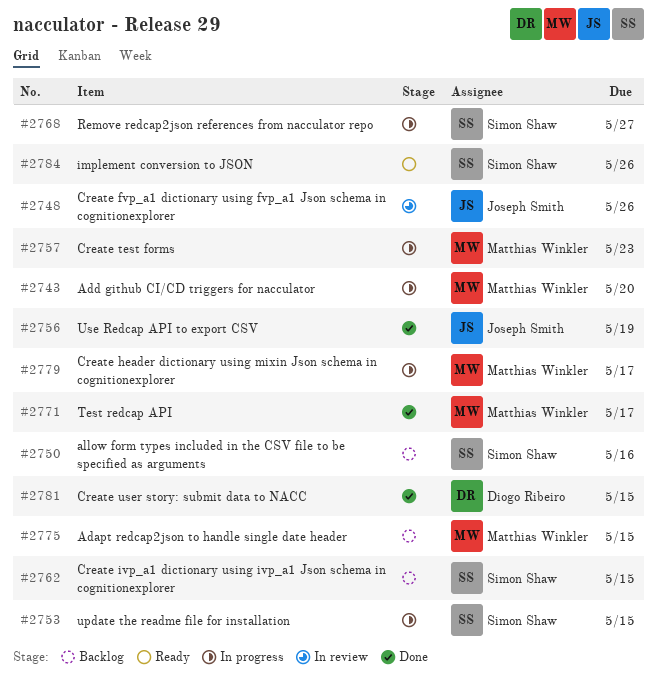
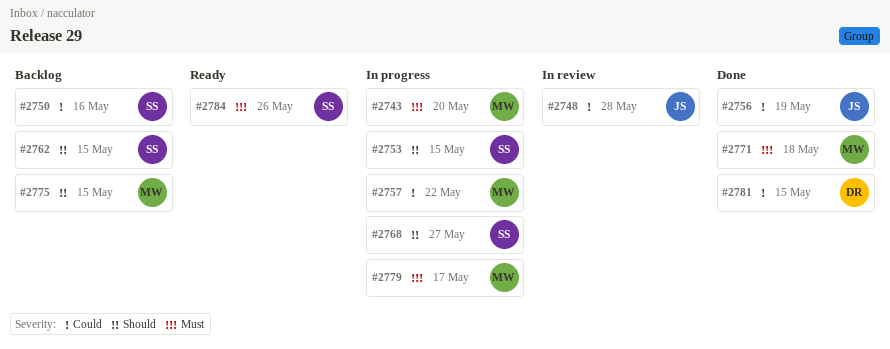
#2748, due: May 26 -> May 28
#2757, due: May 23 -> May 22
#2771, due: May 17 -> May 18

